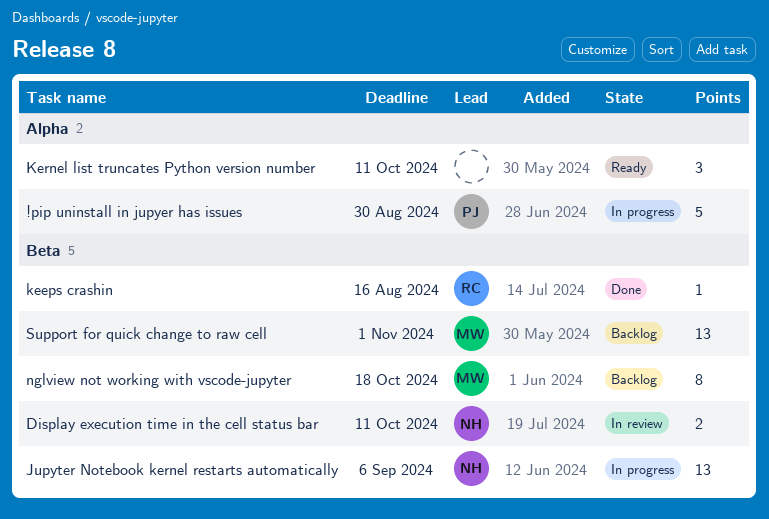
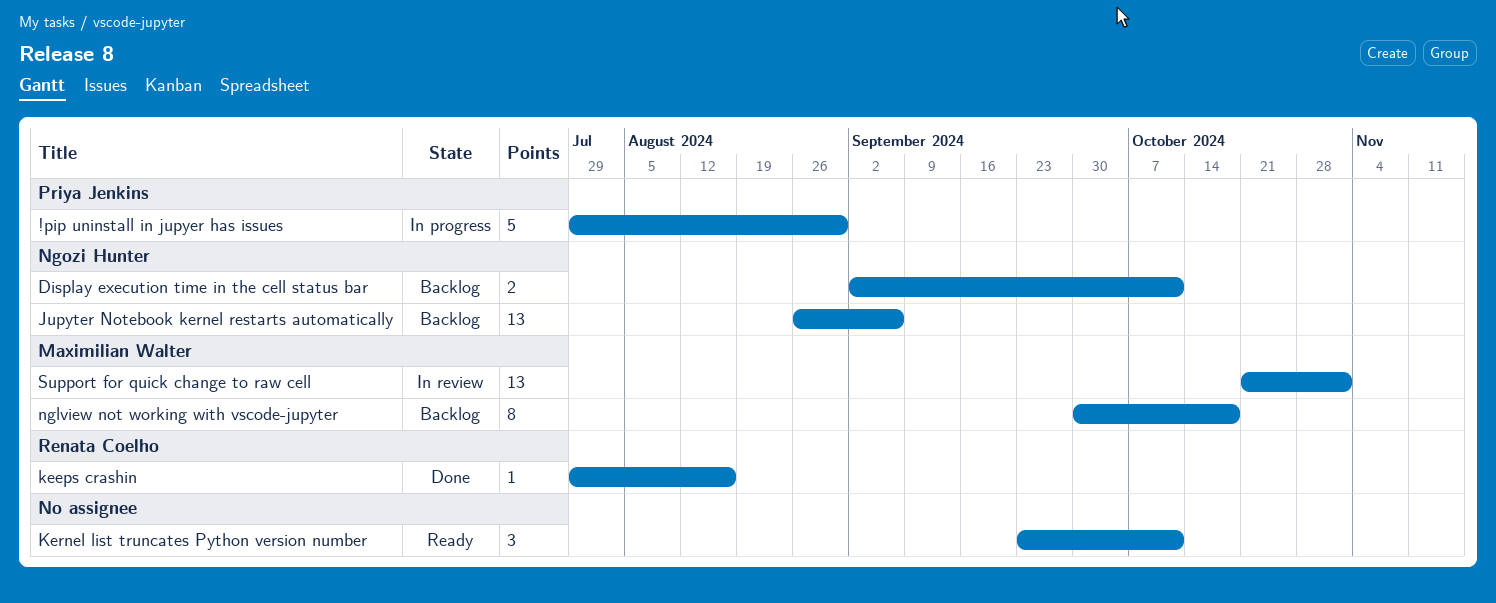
Display execution time in the cell status bar, status: In review -> Backlog
Jupyter Notebook kernel restarts automatically, status: In progress -> Backlog
Support for quick change to raw cell, status: Backlog -> In review

